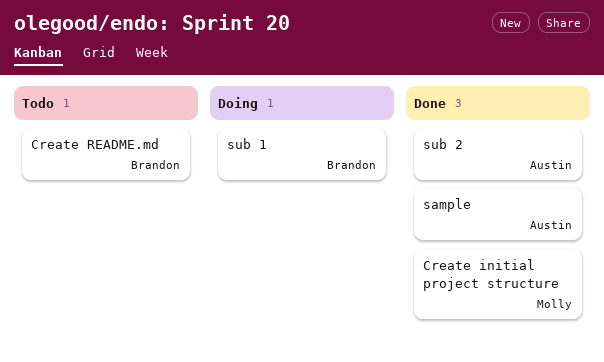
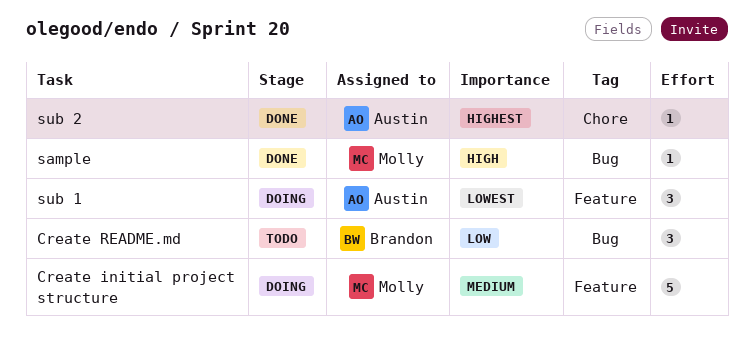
Create initial project structure, status: Done -> Doing
sample, owner: Austin -> Molly
sub 1, owner: Brandon -> Austin

